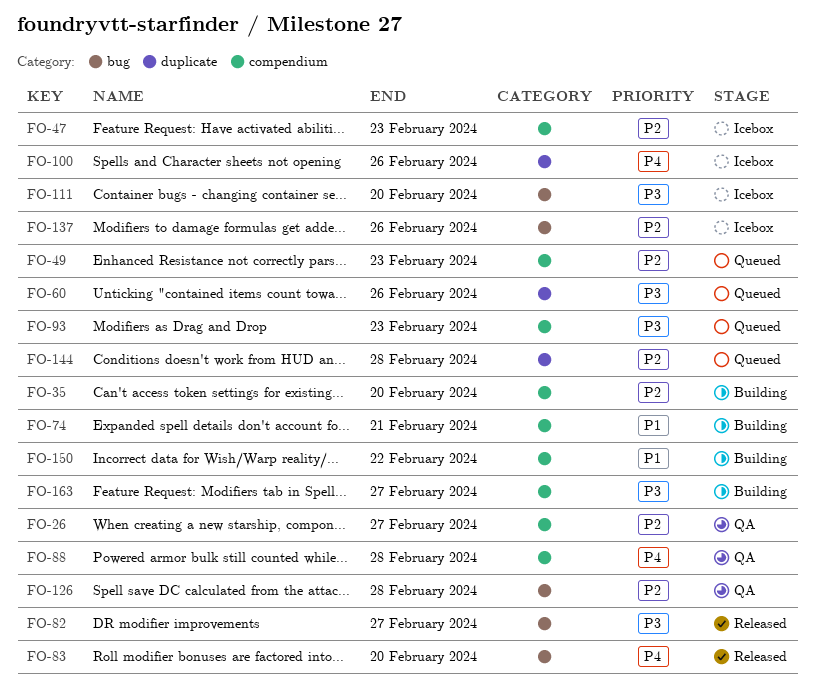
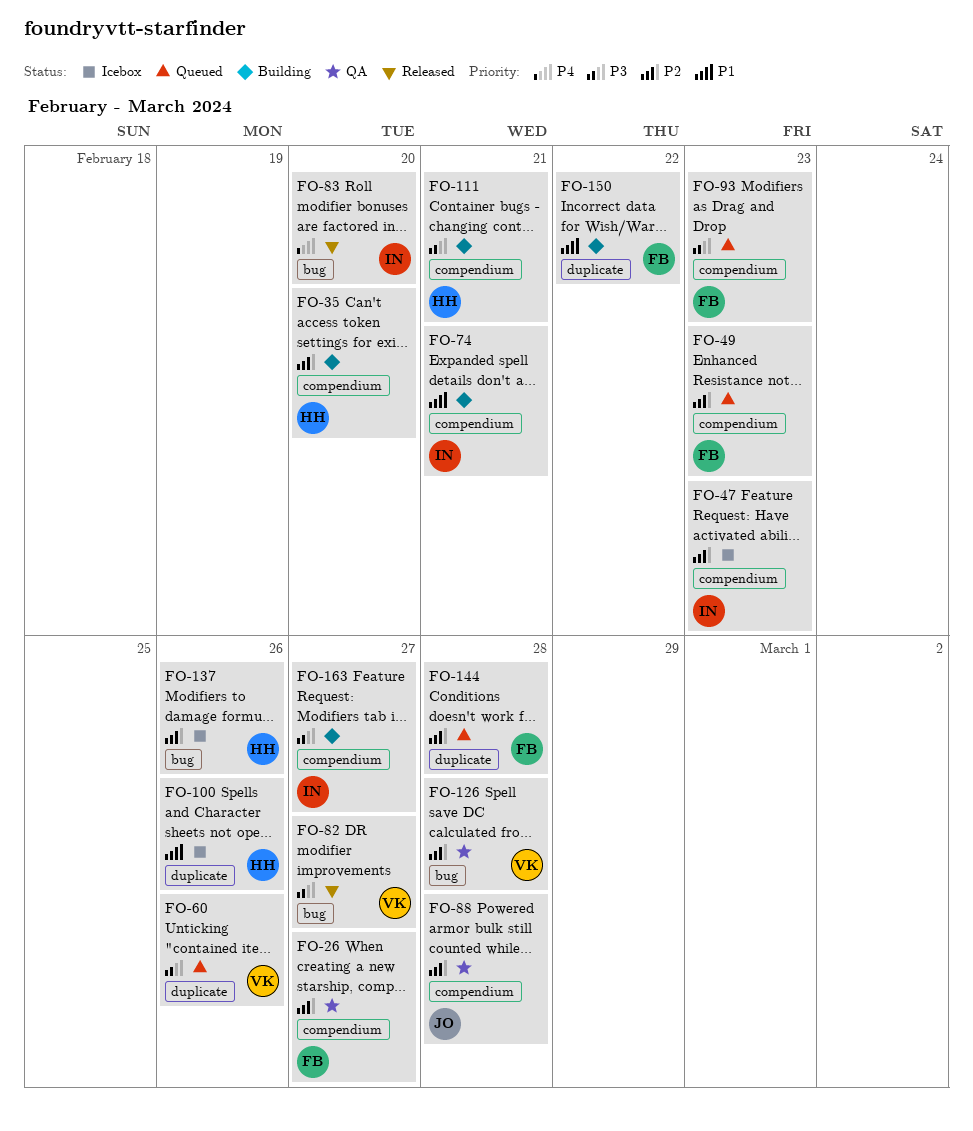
FO-88, priority: P4 -> P2
FO-100, priority: P4 -> P1
FO-111, status: Icebox -> Building
FO-111, label: bug -> compendium
FO-111, due: Feb 20 -> Feb 21
FO-150, label: compendium -> duplicate

